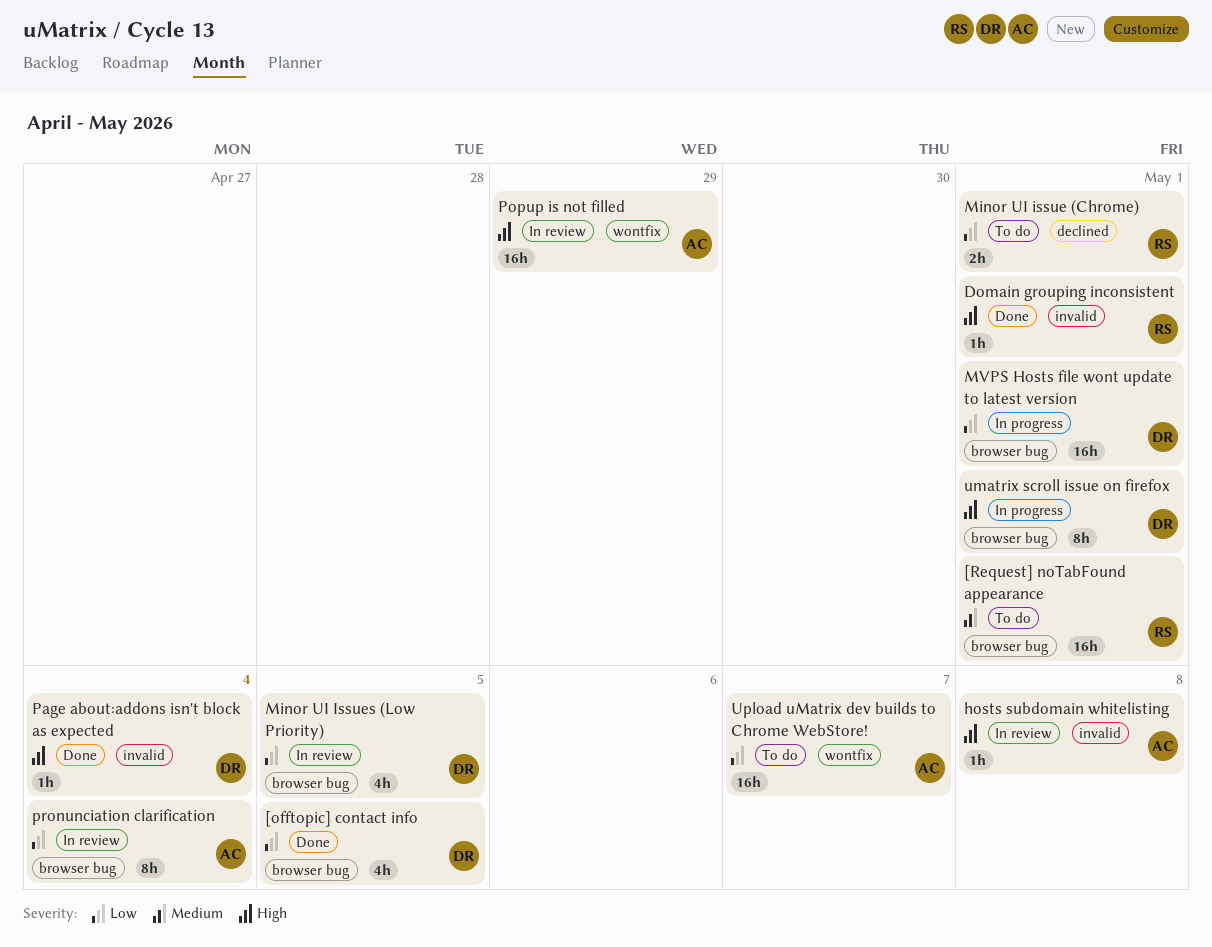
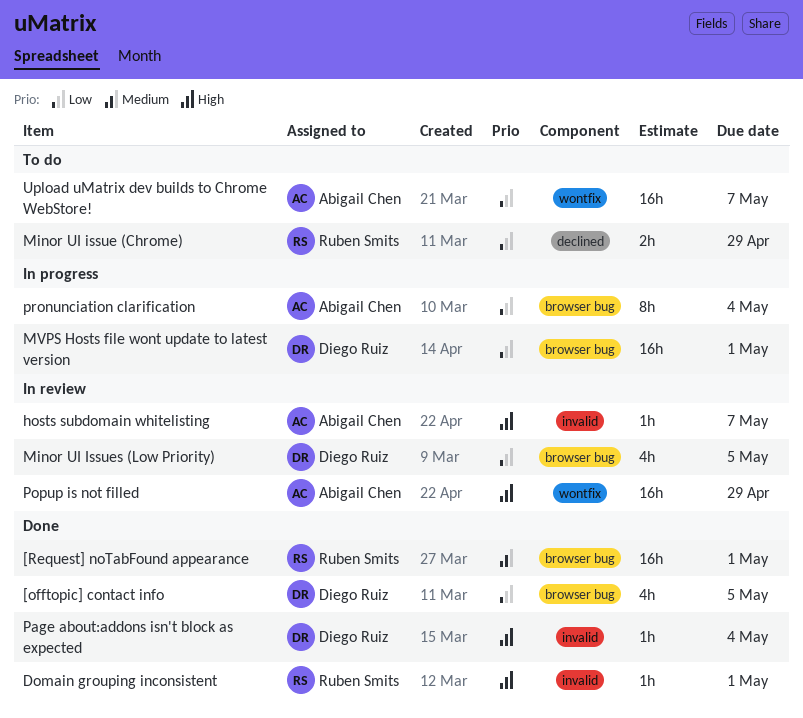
[Request] noTabFound appearance, status: To do -> Done
hosts subdomain whitelisting, due: May 8 -> May 7
Minor UI issue (Chrome), due: May 1 -> Apr 29
pronunciation clarification, status: In review -> In progress
umatrix scroll issue on firefox: present -> none

